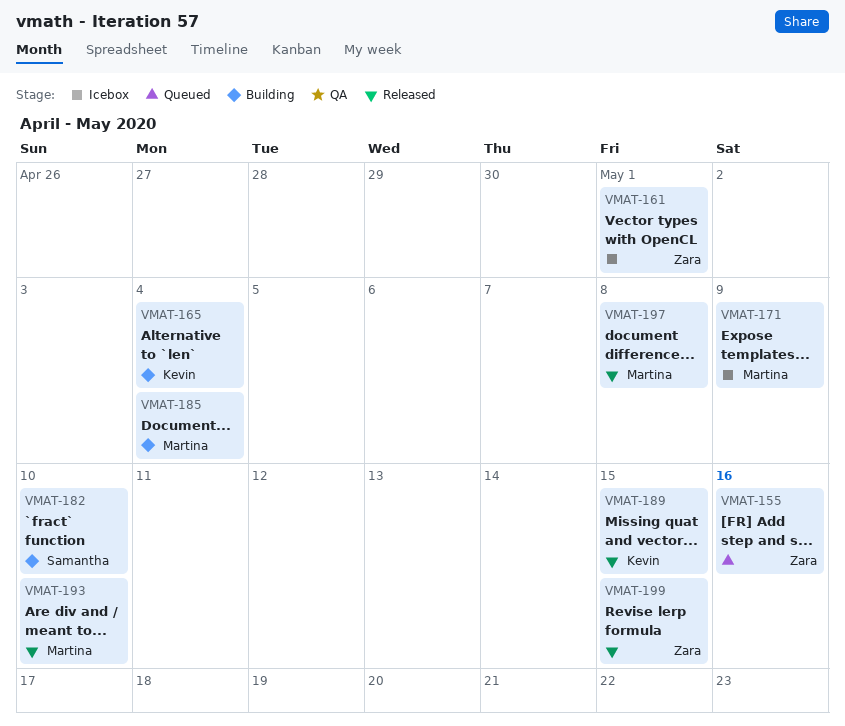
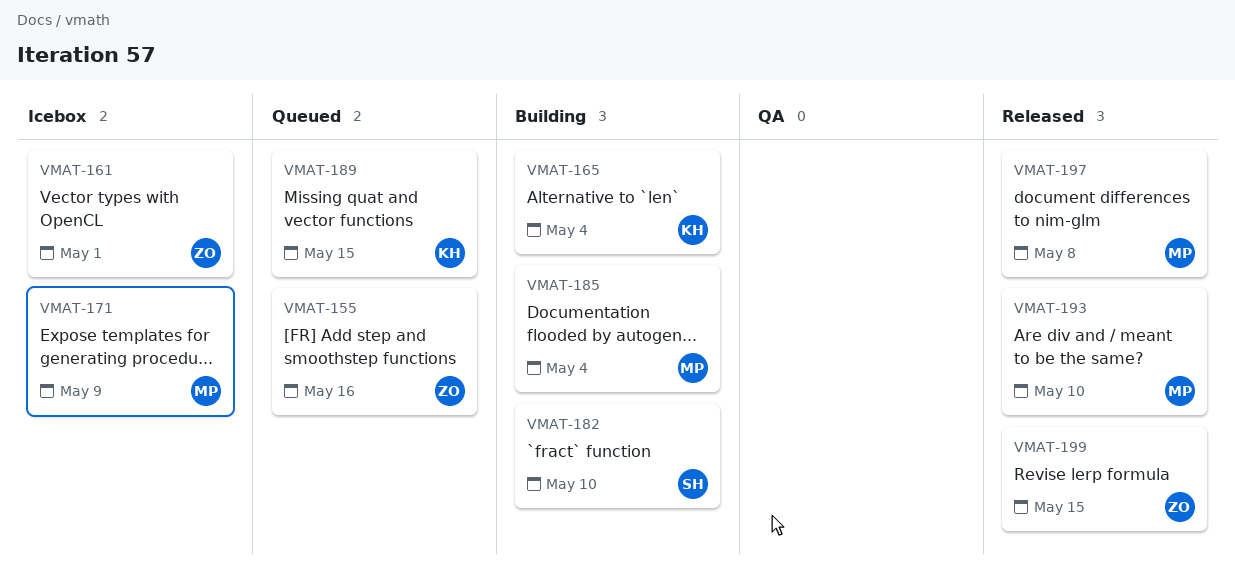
VMAT-189, status: Released -> Queued

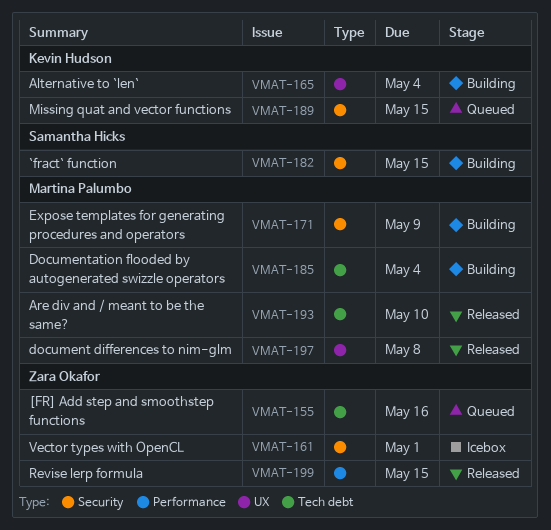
VMAT-171, status: Icebox -> Building
VMAT-182, due: May 10 -> May 15

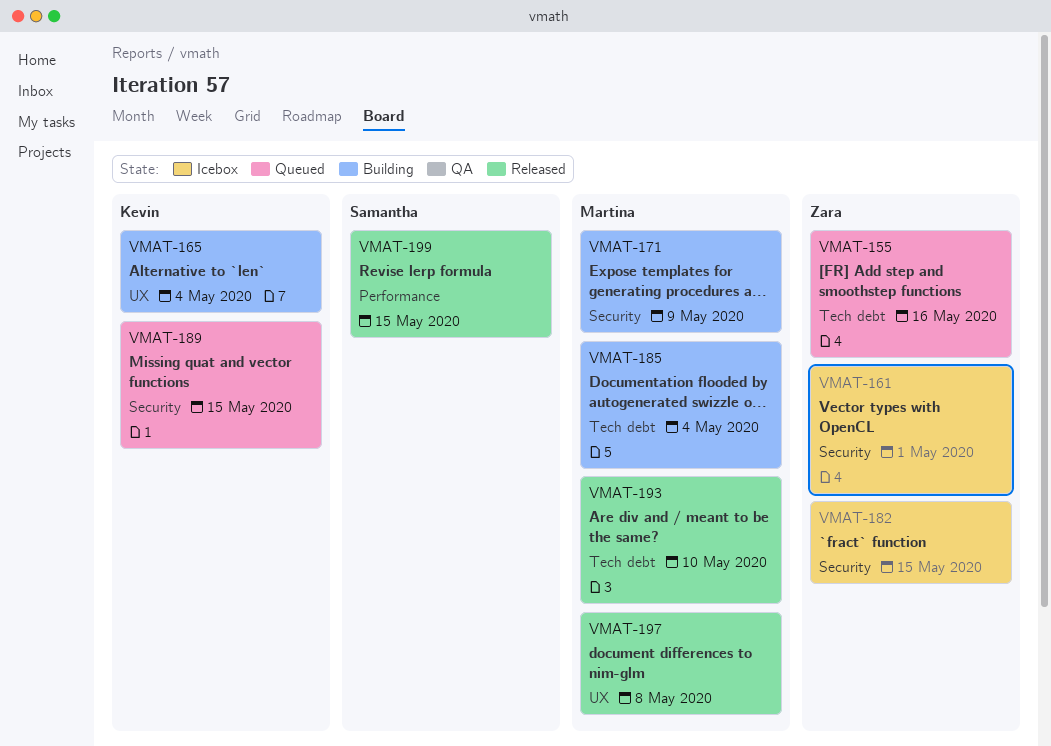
VMAT-182, status: Building -> Icebox
VMAT-182, owner: Samantha Hicks -> Zara Okafor
VMAT-199, owner: Zara Okafor -> Samantha Hicks

